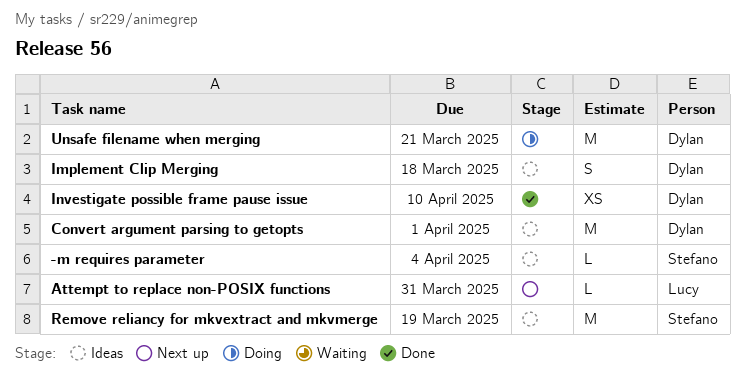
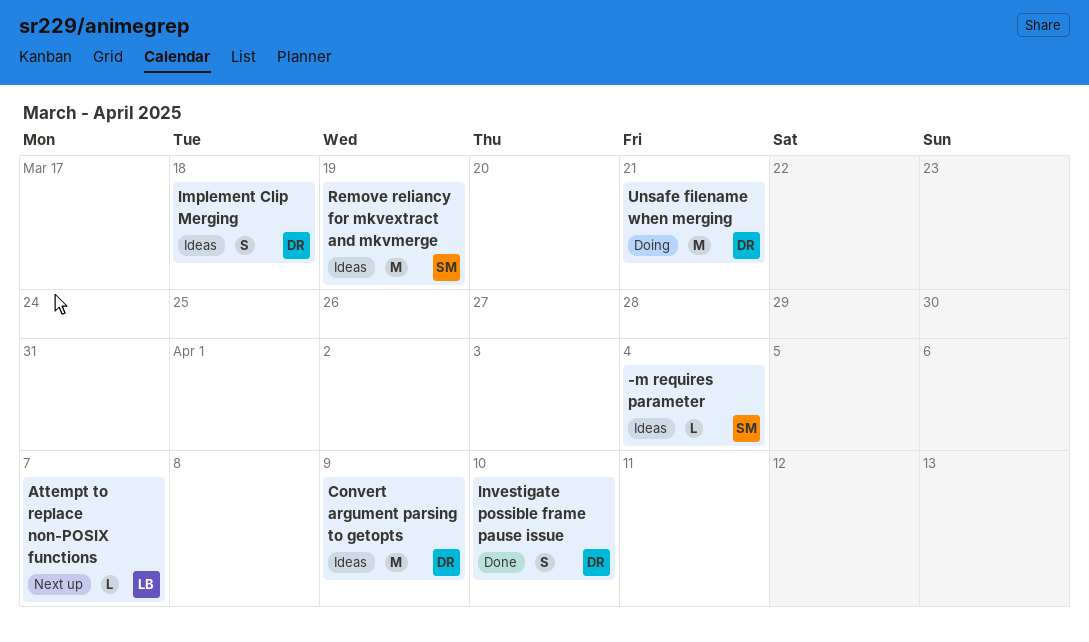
Attempt to replace non-POSIX functions, due: Mar 31 -> Apr 7
Convert argument parsing to getopts, due: Apr 1 -> Apr 9
Investigate possible frame pause issue, estimate: XS -> S

